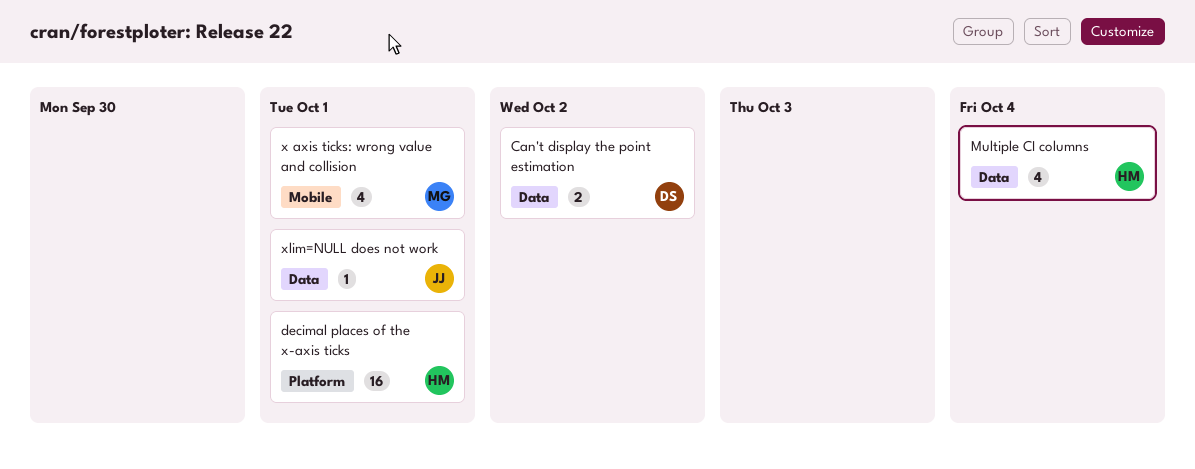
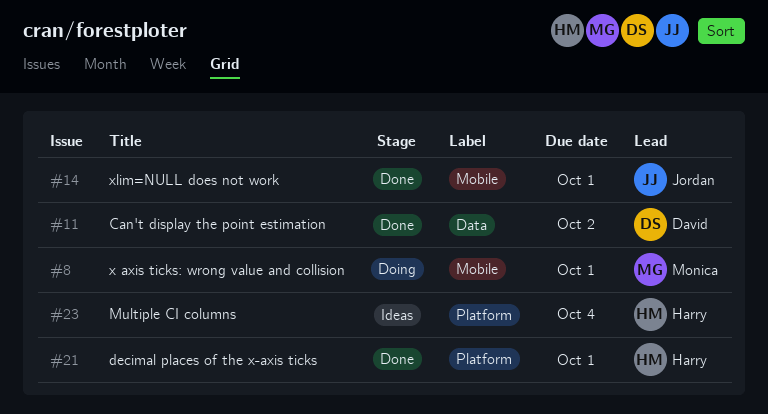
Multiple CI columns, label: Data -> Platform
xlim=NULL does not work, label: Data -> Mobile

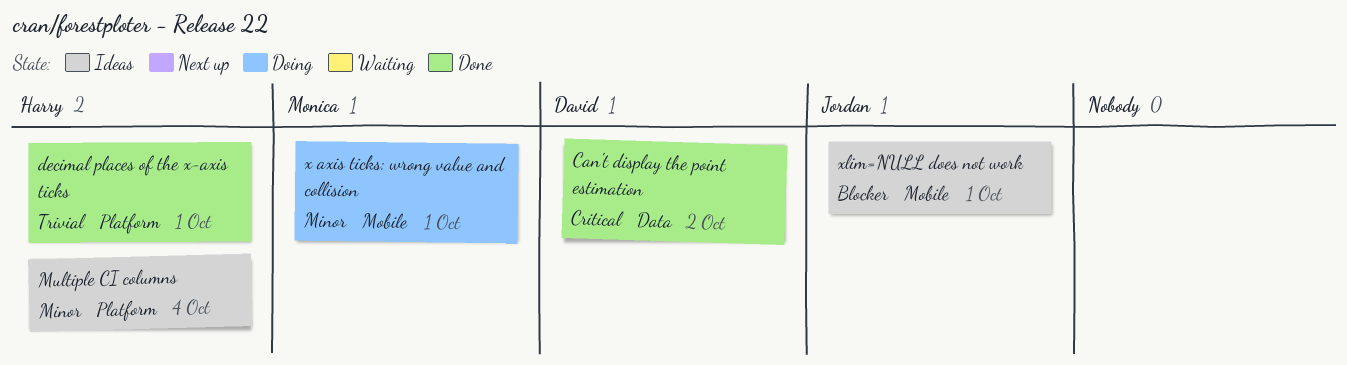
xlim=NULL does not work, status: Done -> Ideas

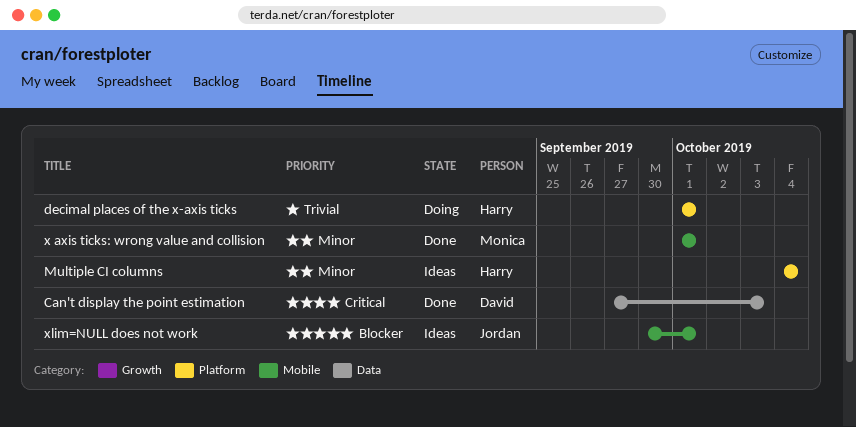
Can't display the point estimation, due: Oct 2 -> Oct 3
decimal places of the x-axis ticks, status: Done -> Doing
x axis ticks: wrong value and collision, status: Doing -> Done

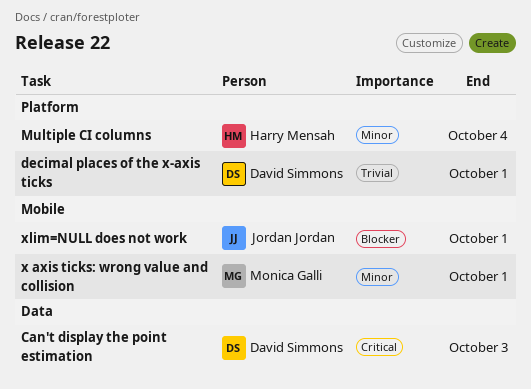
decimal places of the x-axis ticks, owner: Harry Mensah -> David Simmons

